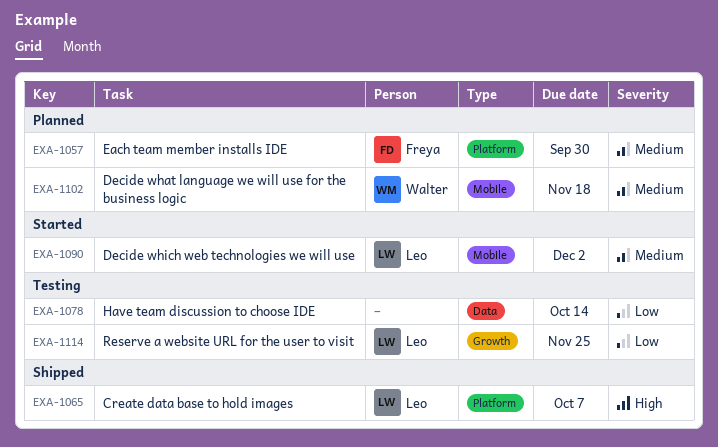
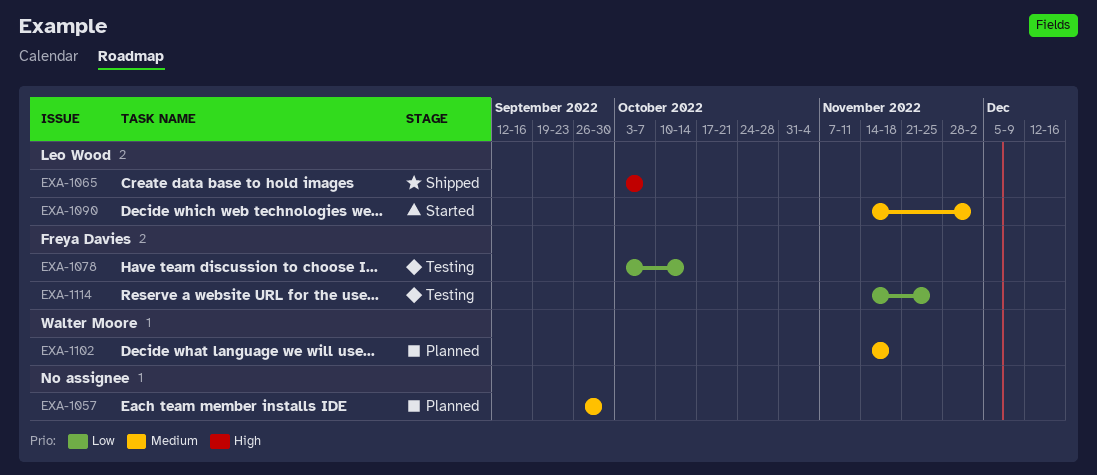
EXA-1057, owner: Freya Davies -> none
EXA-1078, owner: none -> Freya Davies
EXA-1114, owner: Leo Wood -> Freya Davies

